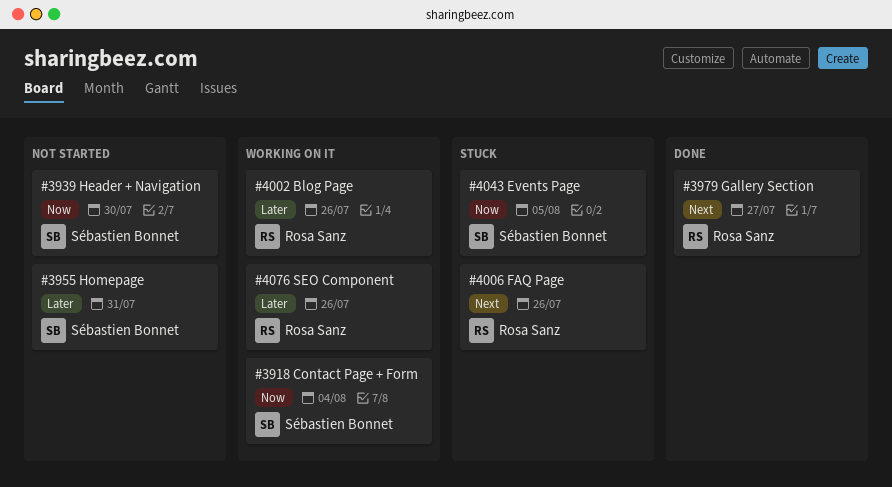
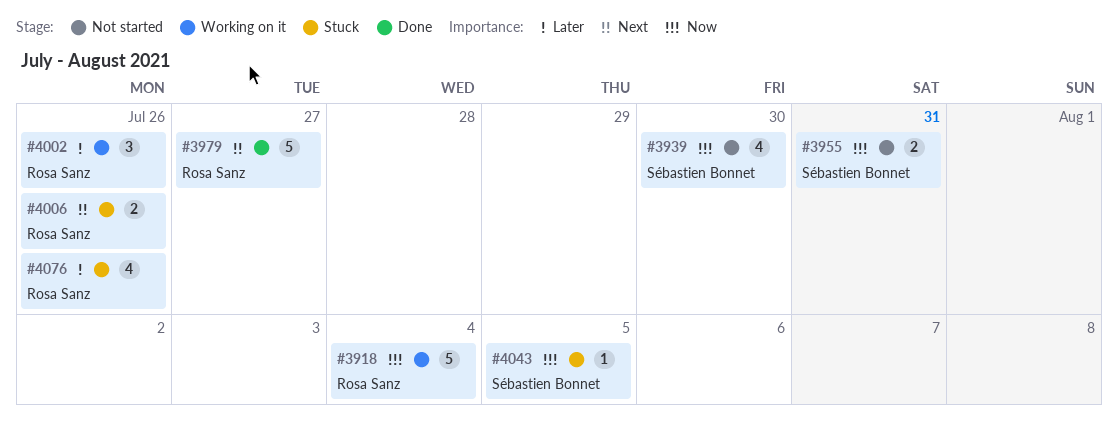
#3918, owner: Sébastien Bonnet -> Rosa Sanz
#3955, priority: Later -> Now
#4076, status: Working on it -> Stuck

